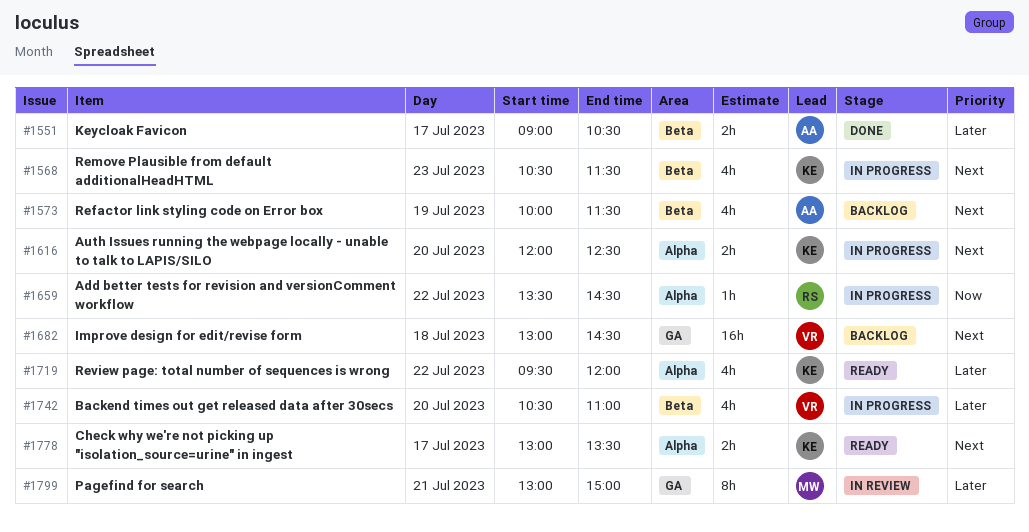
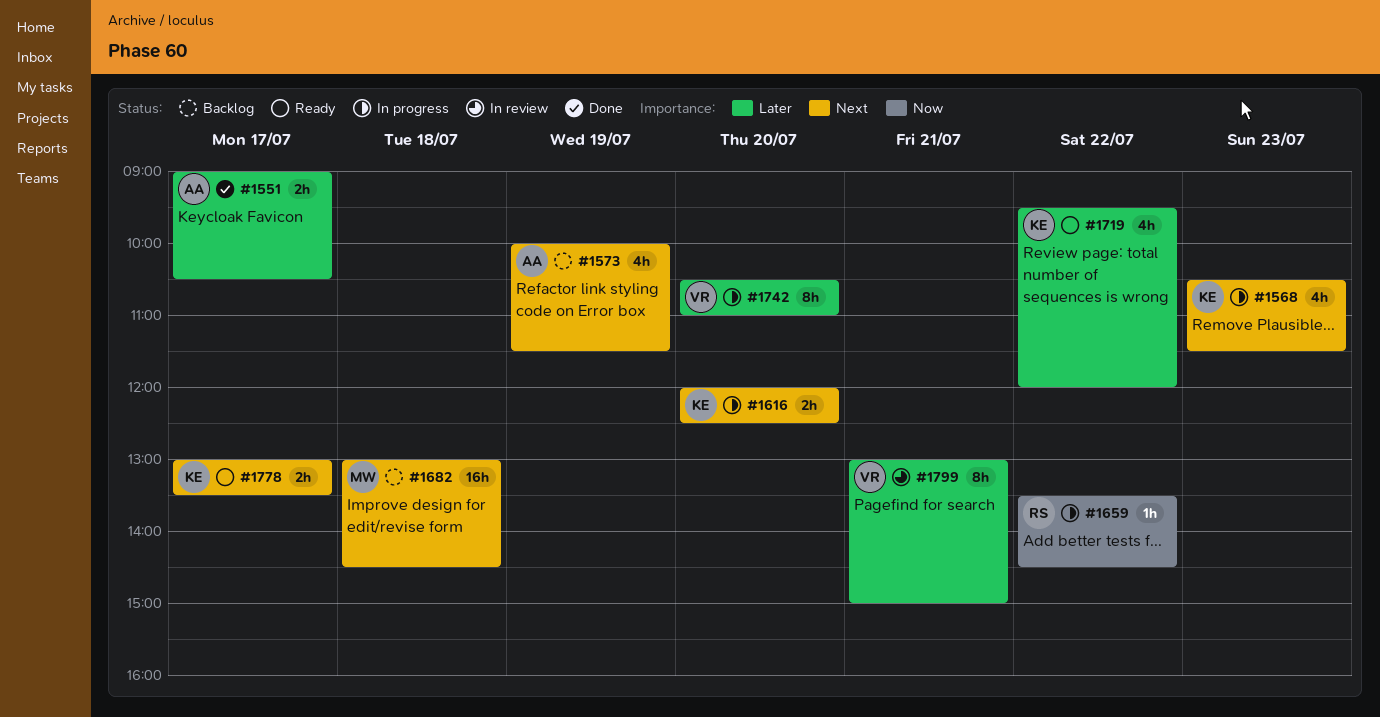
#1682, owner: VR -> MW
#1742, estimate: 4h -> 8h
#1799, owner: MW -> VR

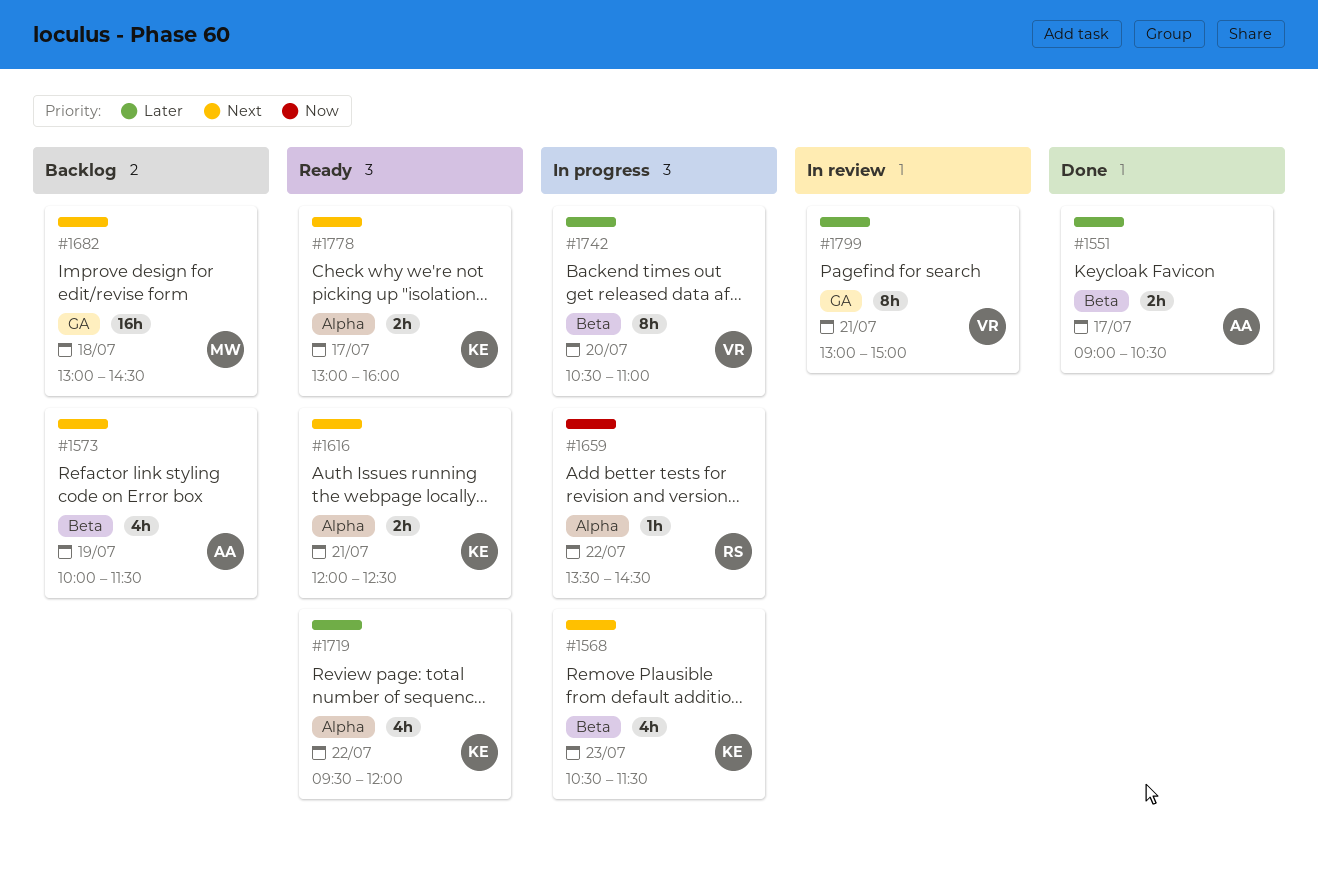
#1616, status: In progress -> Ready
#1616, day: Jul 20 -> Jul 21
#1778, ends: 13:30 -> 16:00

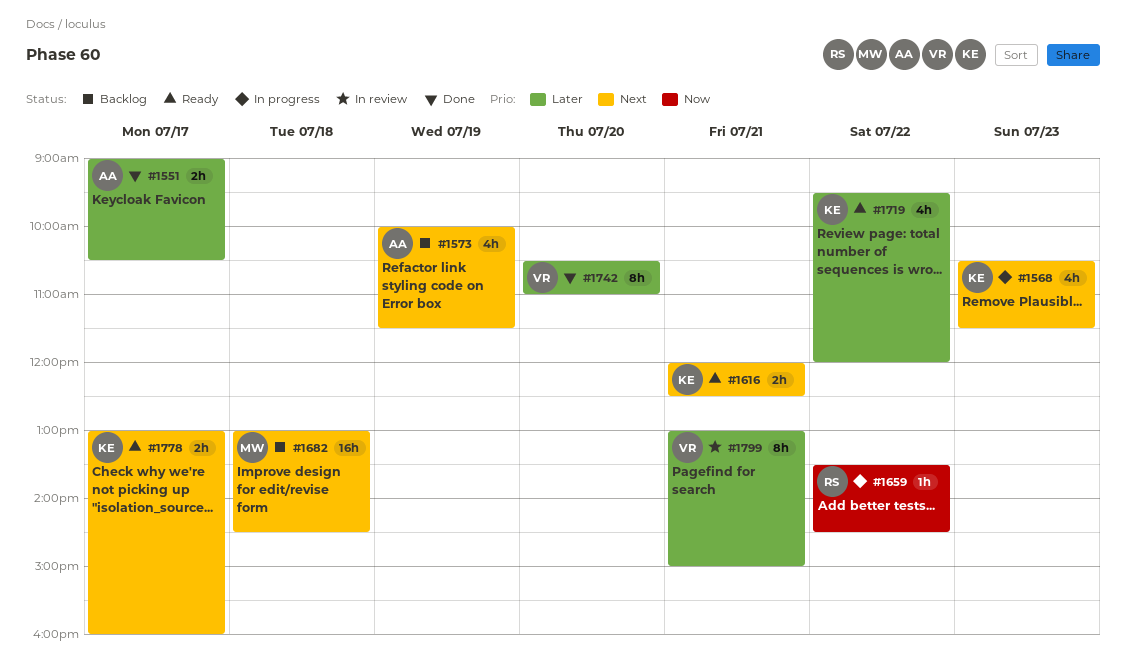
#1742, status: In progress -> Done

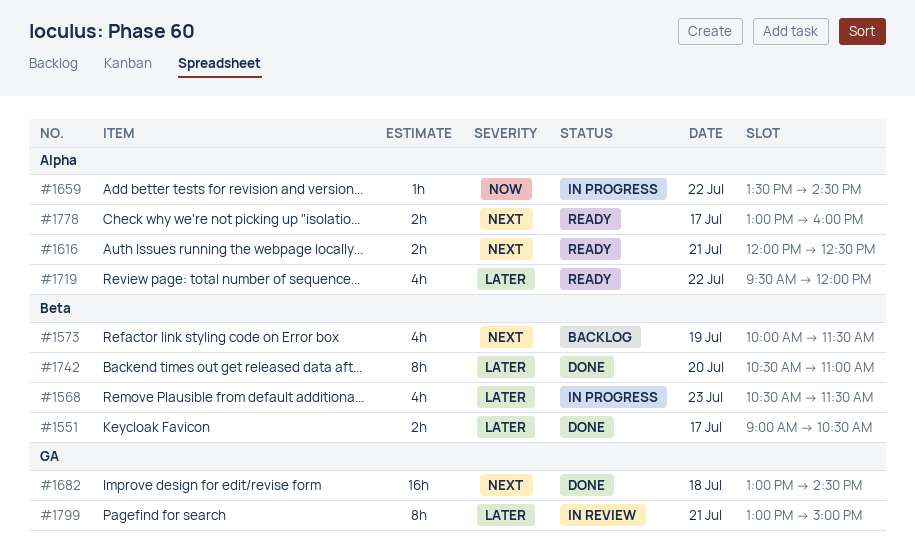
#1568, priority: Next -> Later
#1682, status: Backlog -> Done

